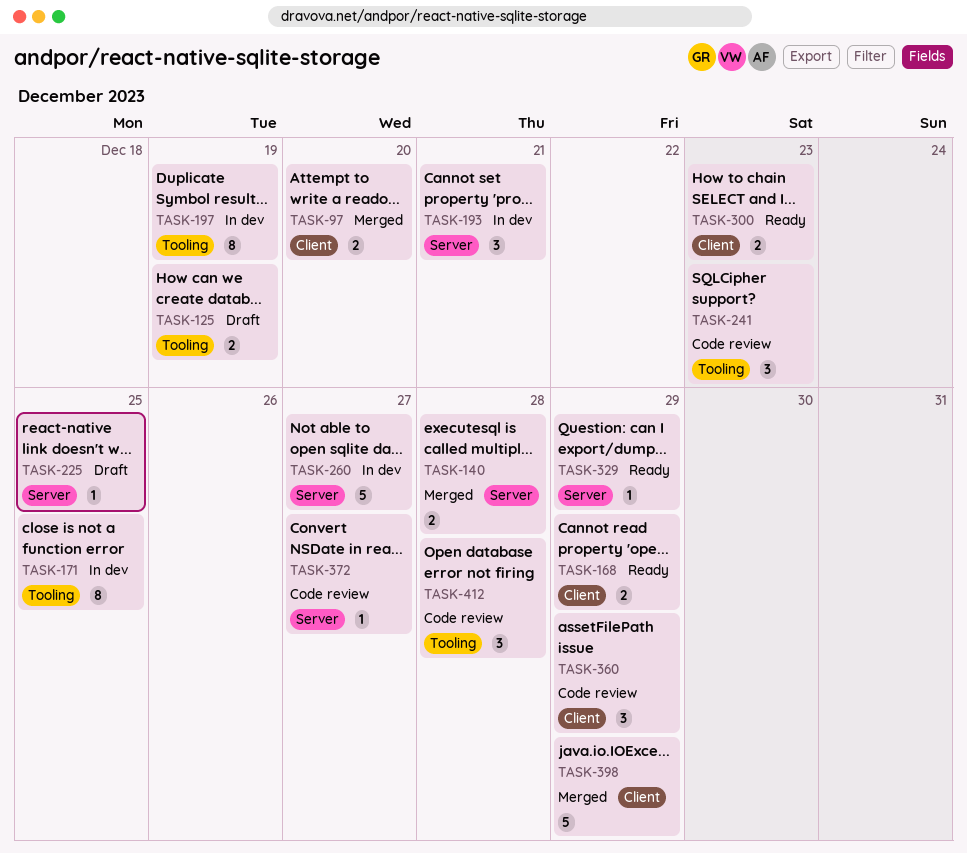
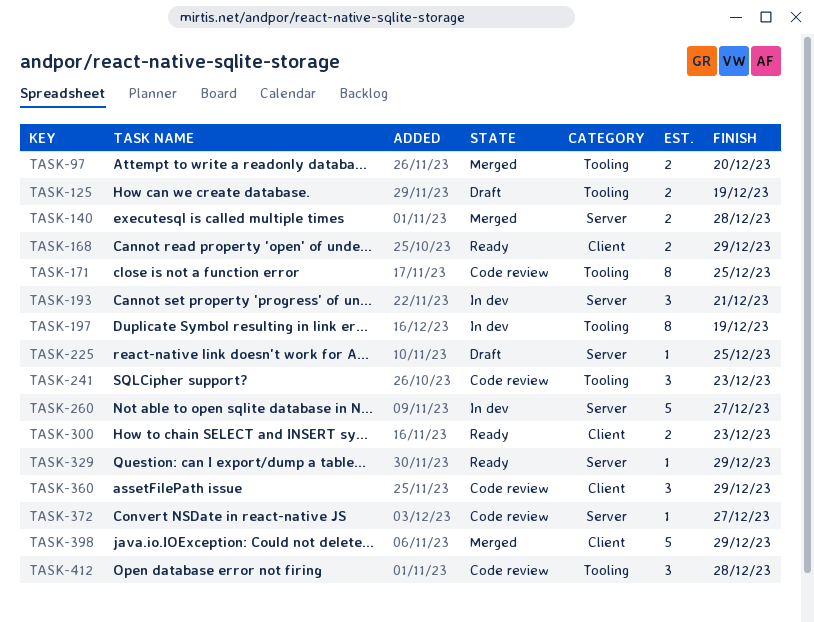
TASK-97, label: Client -> Tooling
TASK-171, status: In dev -> Code review

